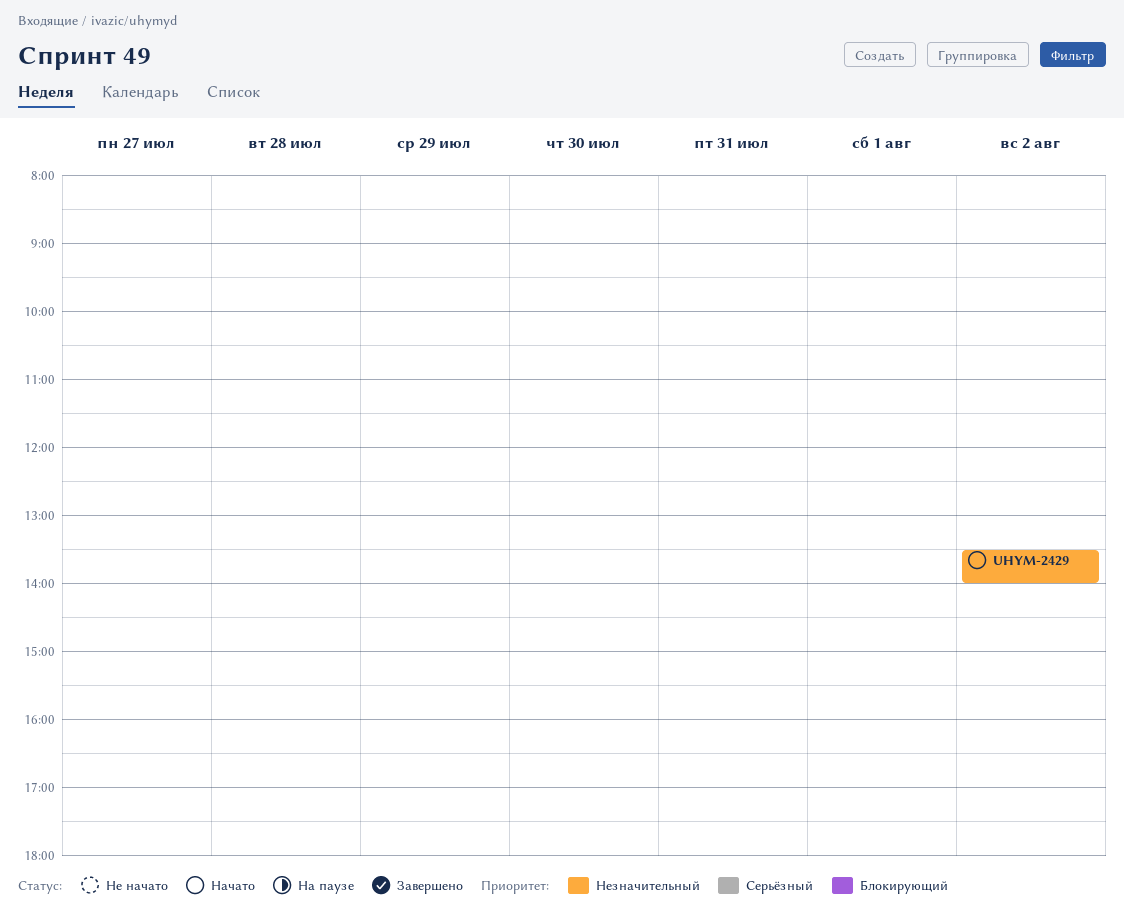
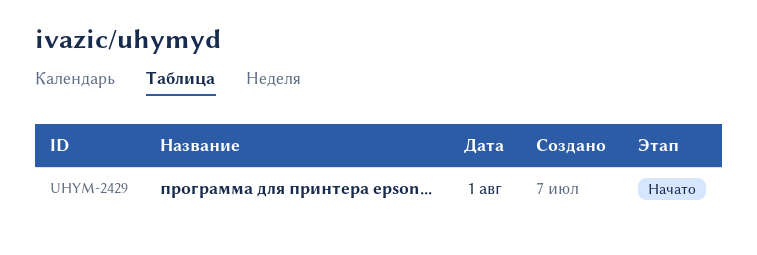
UHYM-2429, day: Aug 2 -> Aug 1

